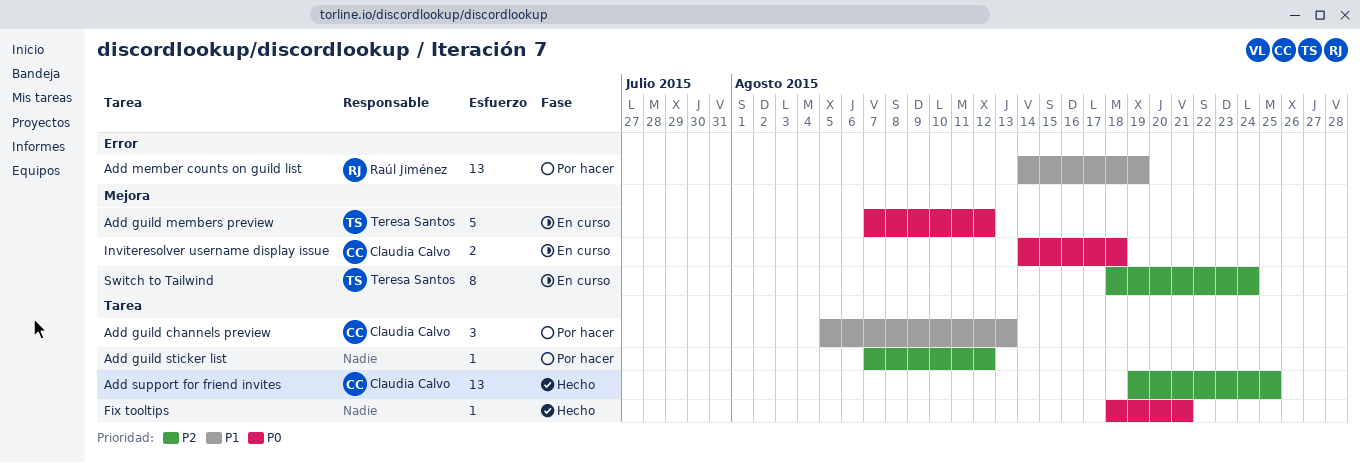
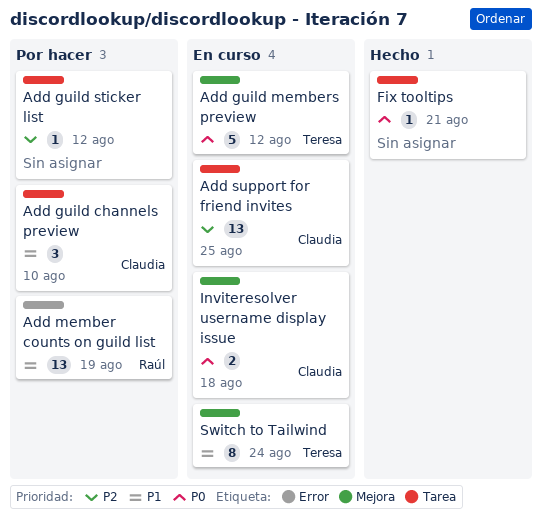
Add guild channels preview, due: Aug 13 -> Aug 10
Add support for friend invites, status: Hecho -> En curso
Switch to Tailwind, priority: P2 -> P1

